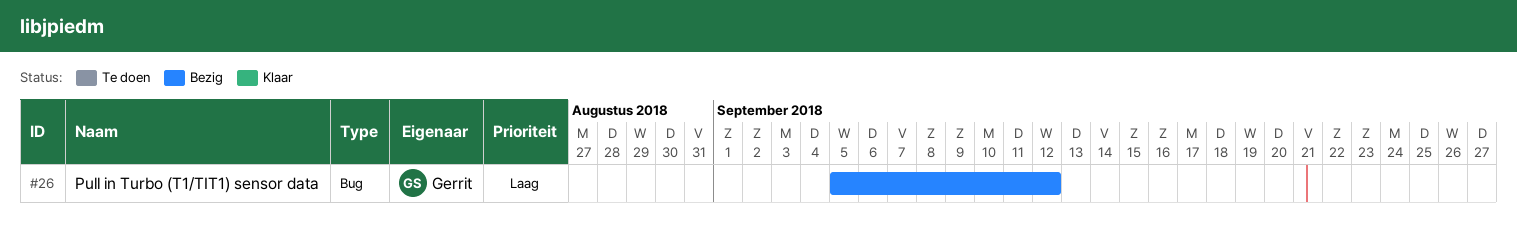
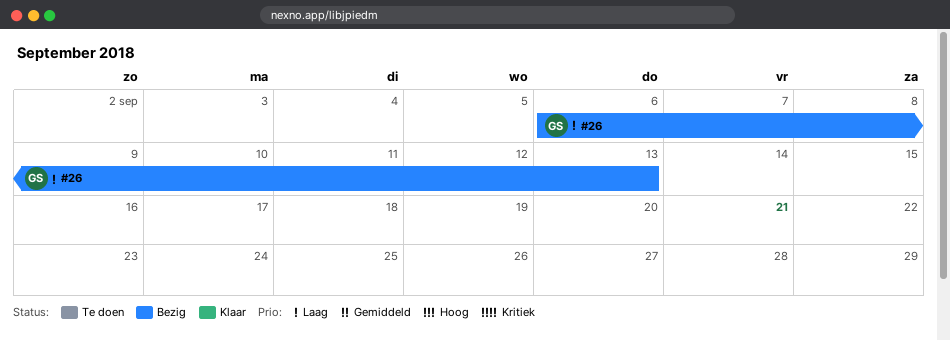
#26, start: Sep 5 -> Sep 6
#26, due: Sep 12 -> Sep 13

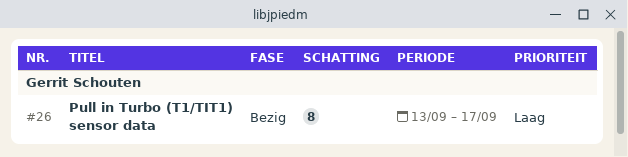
#26, start: Sep 6 -> Sep 13
#26, due: Sep 13 -> Sep 17

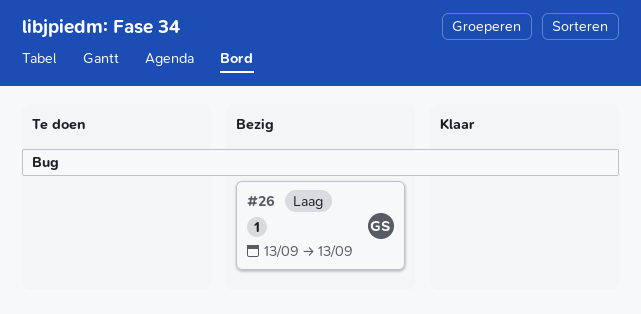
#26, estimate: 8 -> 1
#26, due: Sep 17 -> Sep 13

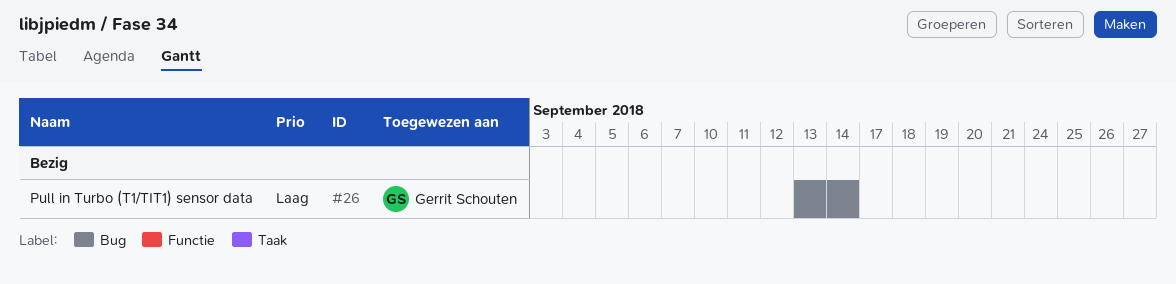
#26, due: Sep 13 -> Sep 14

